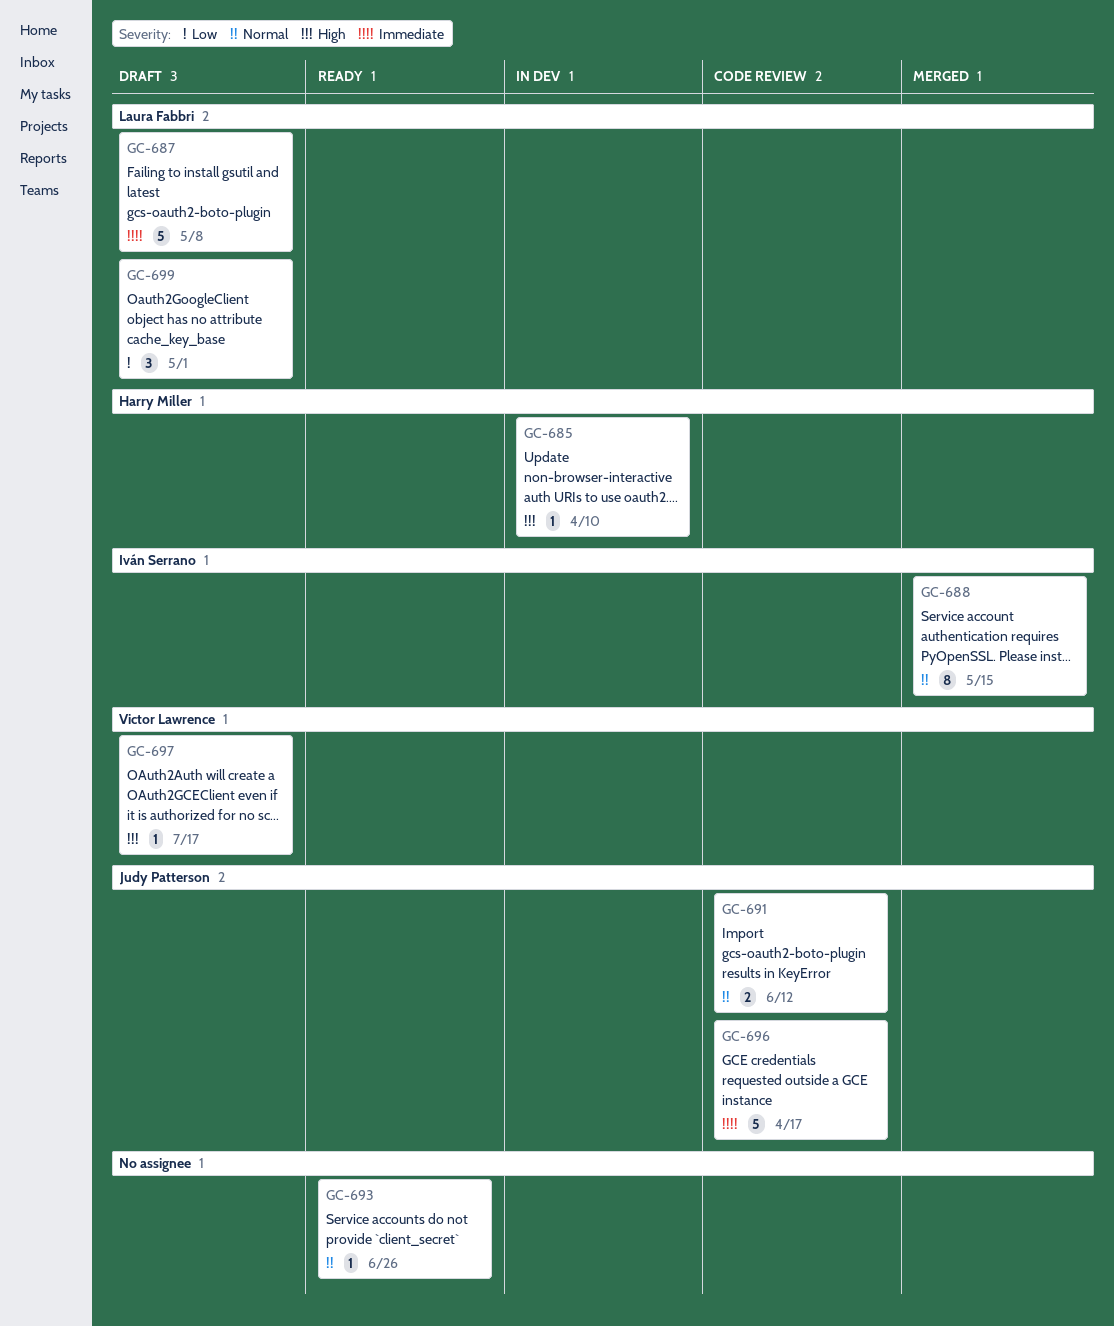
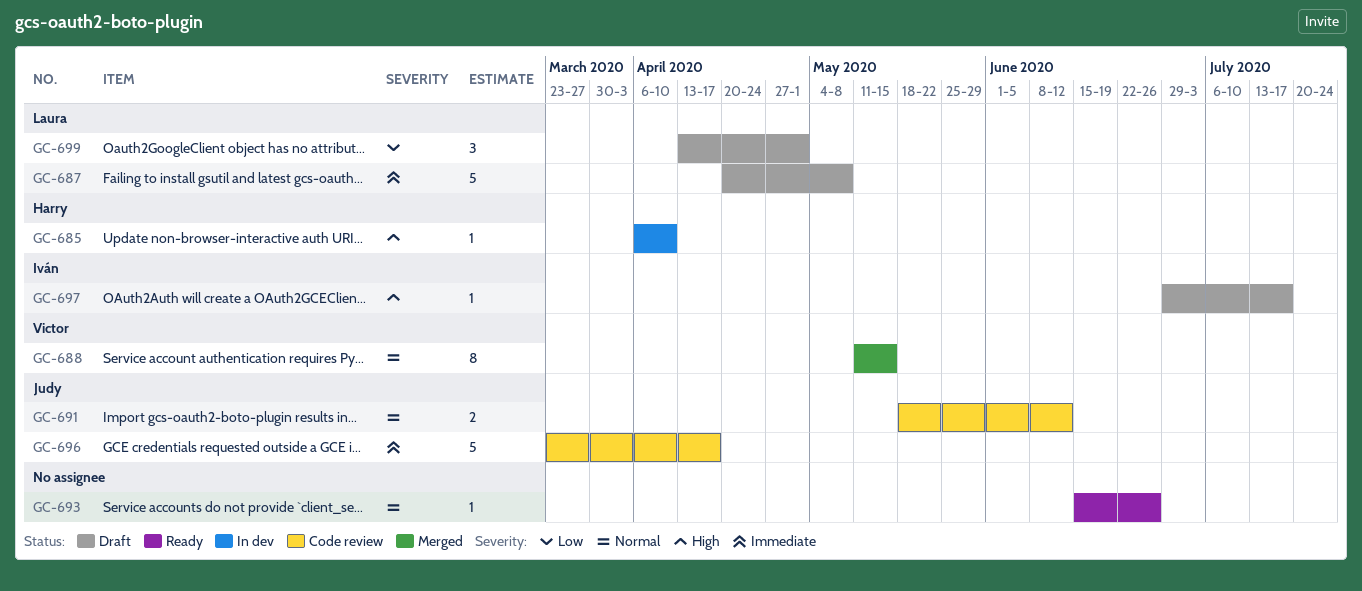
GC-688, owner: Iván Serrano -> Victor Lawrence
GC-697, owner: Victor Lawrence -> Iván Serrano

